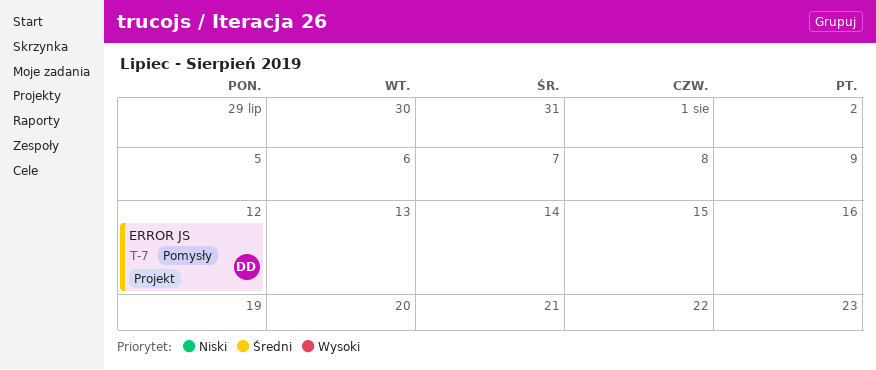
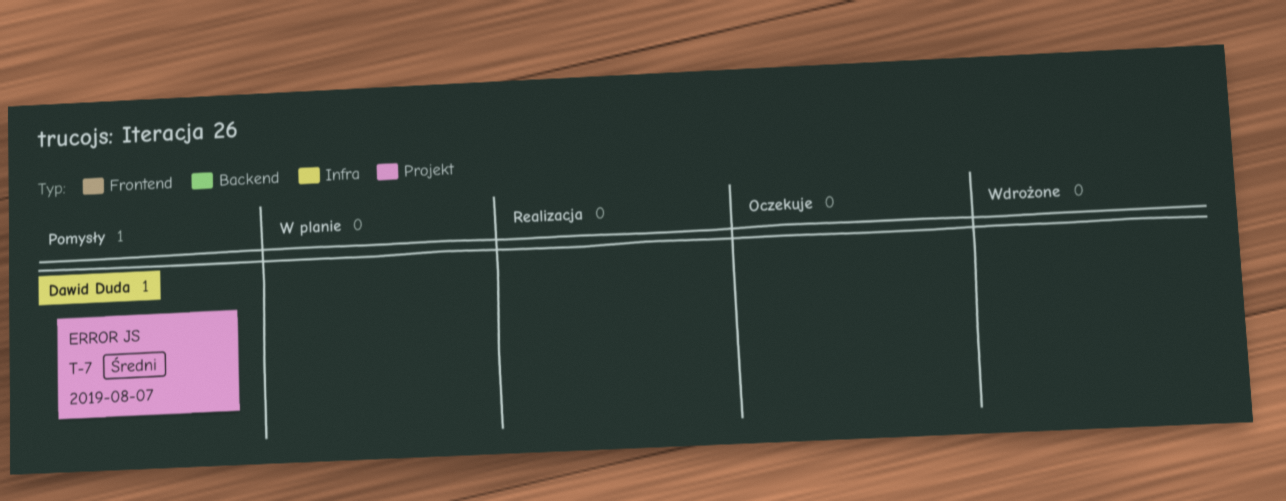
T-7, due: Aug 12 -> Aug 7

